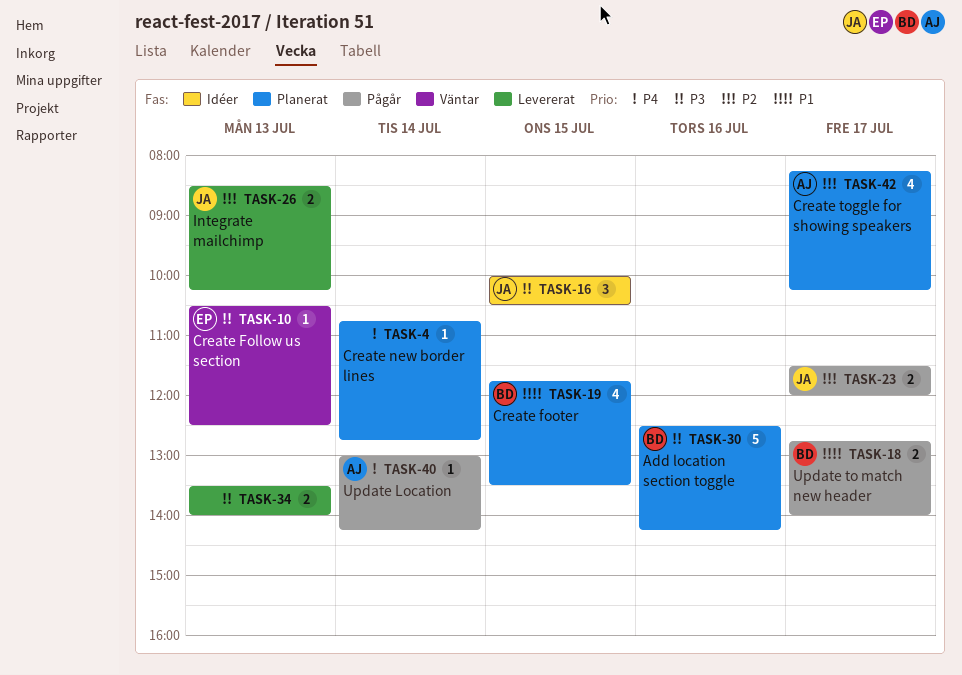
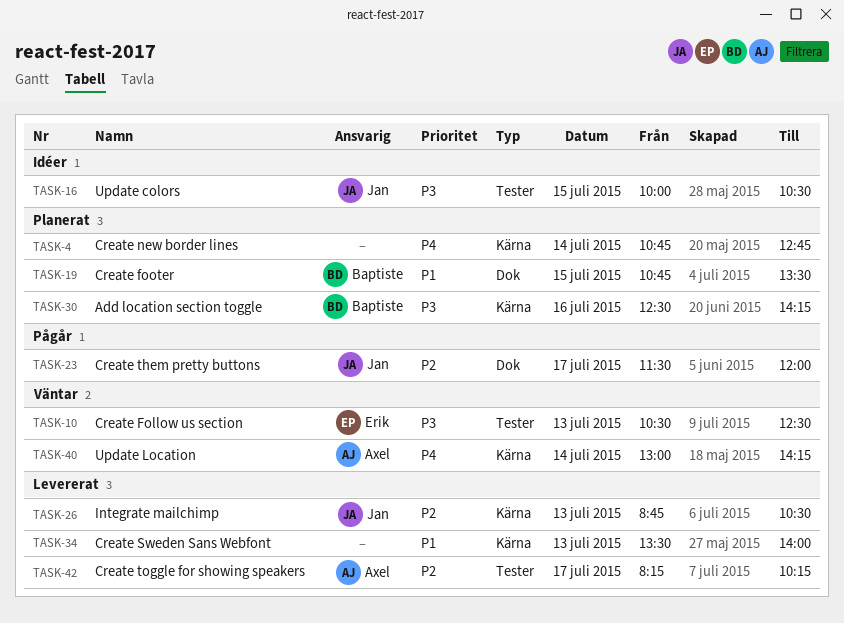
TASK-18: present -> none
TASK-19, begins: 11:45 -> 10:45
TASK-26, begins: 08:30 -> 08:45
TASK-26, ends: 10:15 -> 10:30
TASK-34, priority: P3 -> P1
TASK-40, status: Pågår -> Väntar
TASK-42, status: Planerat -> Levererat

